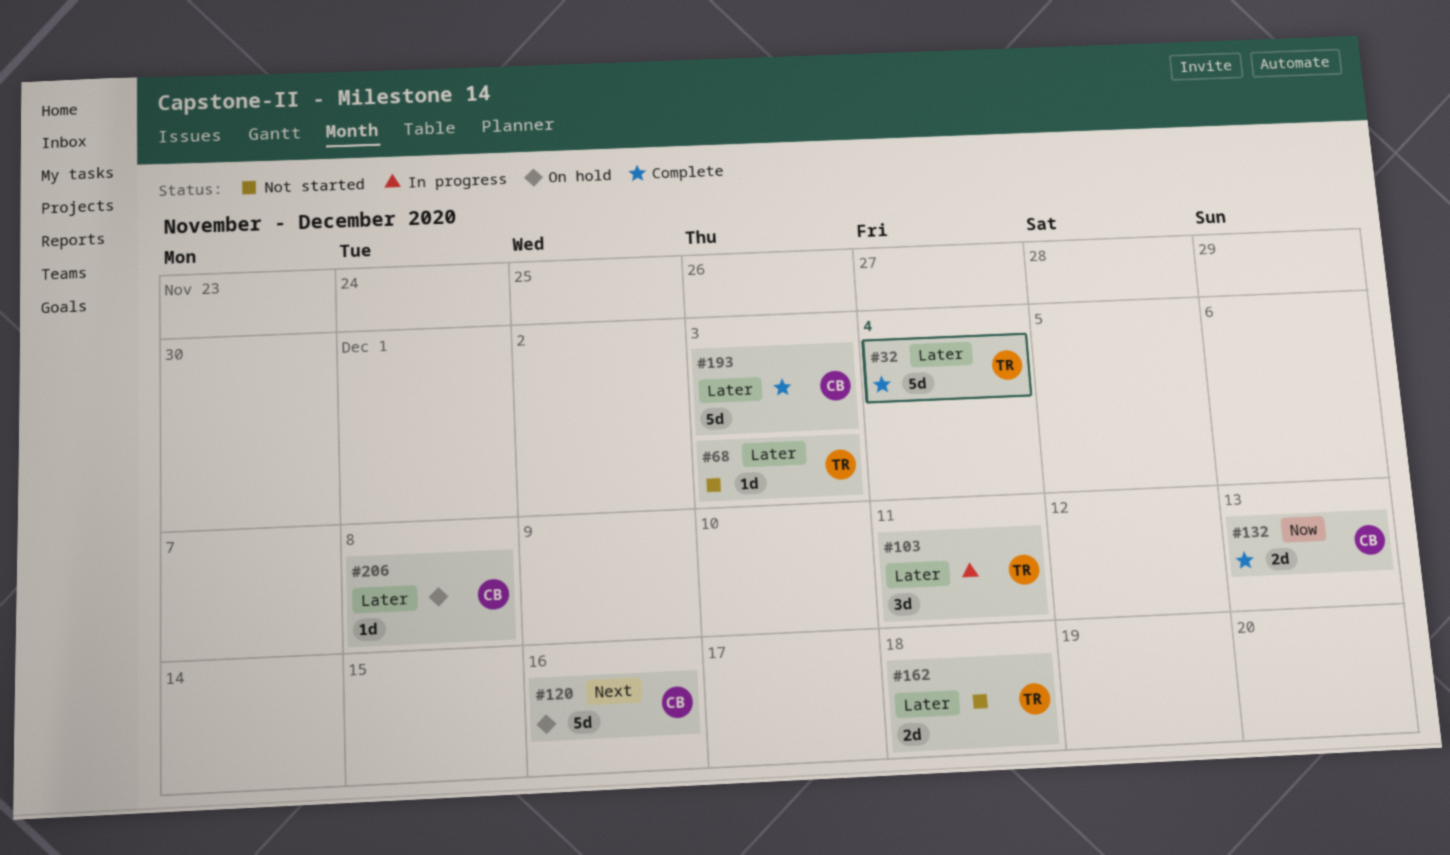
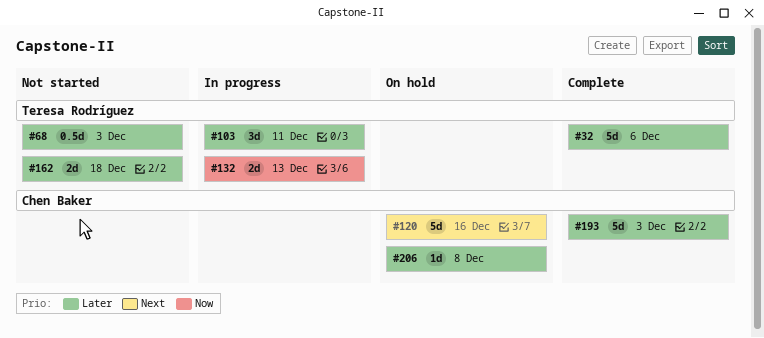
#32, due: Dec 4 -> Dec 6
#68, estimate: 1d -> 0.5d
#132, status: Complete -> In progress
#132, owner: Chen Baker -> Teresa Rodríguez

